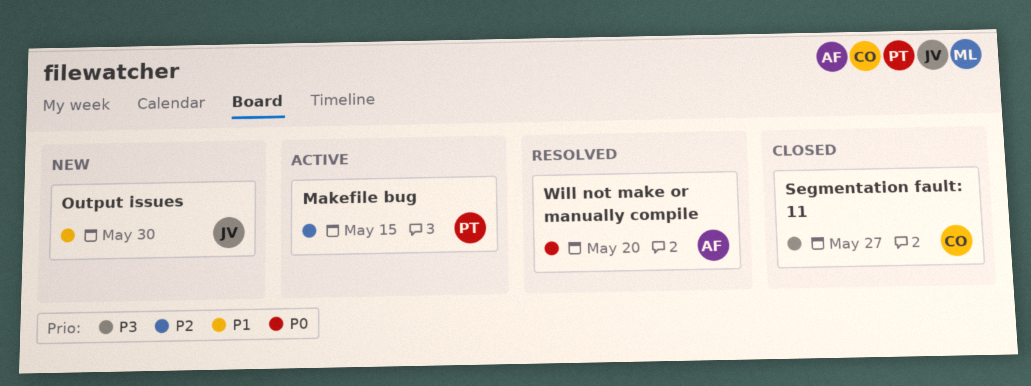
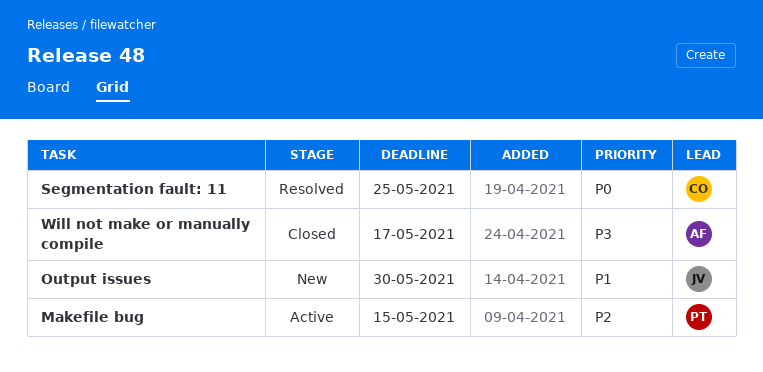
Segmentation fault: 11, status: Closed -> Resolved
Segmentation fault: 11, priority: P3 -> P0
Segmentation fault: 11, due: May 27 -> May 25
Will not make or manually compile, status: Resolved -> Closed
Will not make or manually compile, priority: P0 -> P3
Will not make or manually compile, due: May 20 -> May 17

